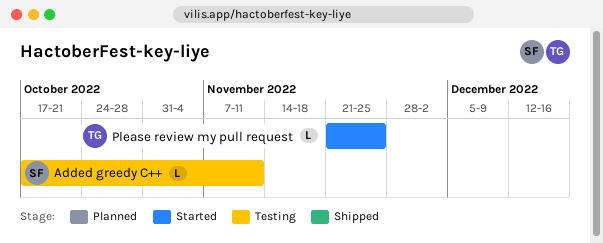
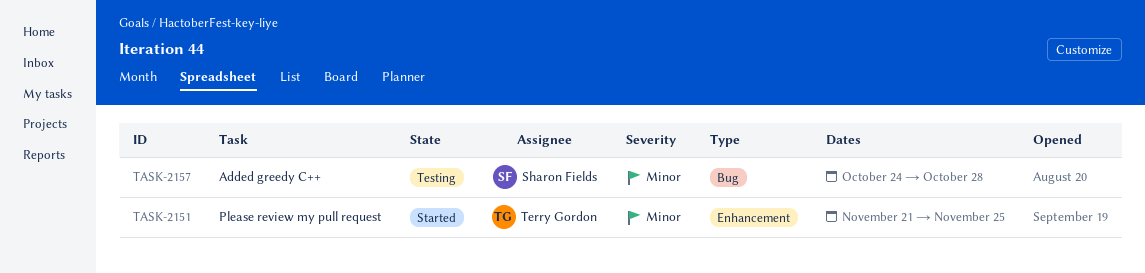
Added greedy C++, start: Oct 17 -> Oct 24
Added greedy C++, due: Nov 11 -> Oct 28

